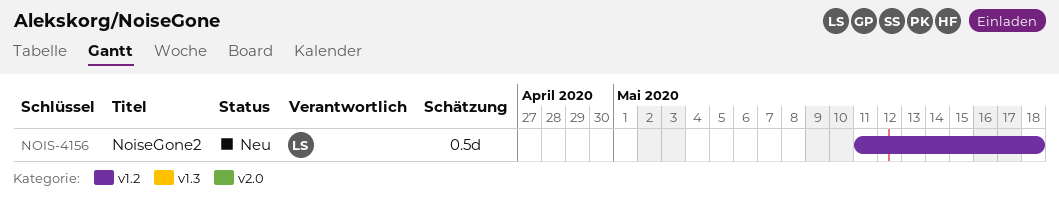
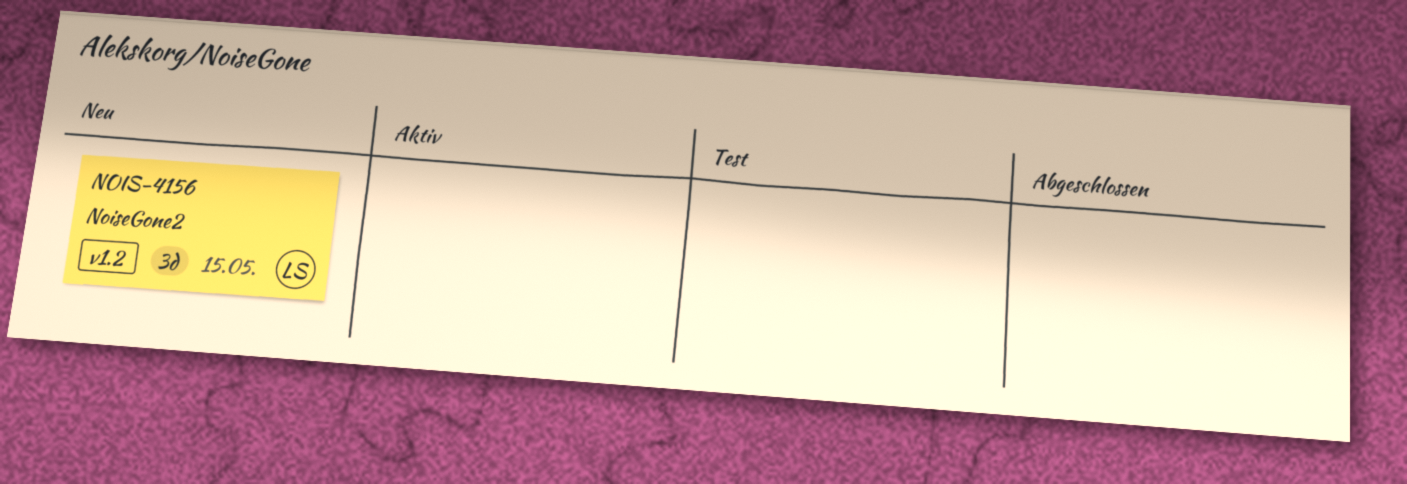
NOIS-4156, estimate: 0.5d -> 3d
NOIS-4156, due: May 18 -> May 15

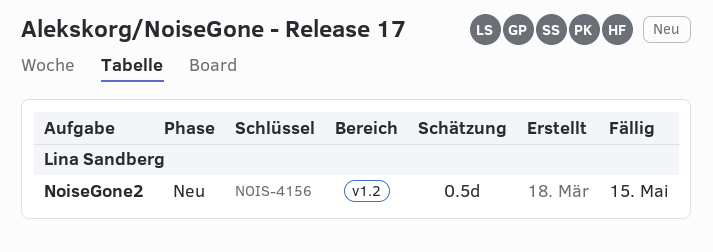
NOIS-4156, estimate: 3d -> 0.5d

